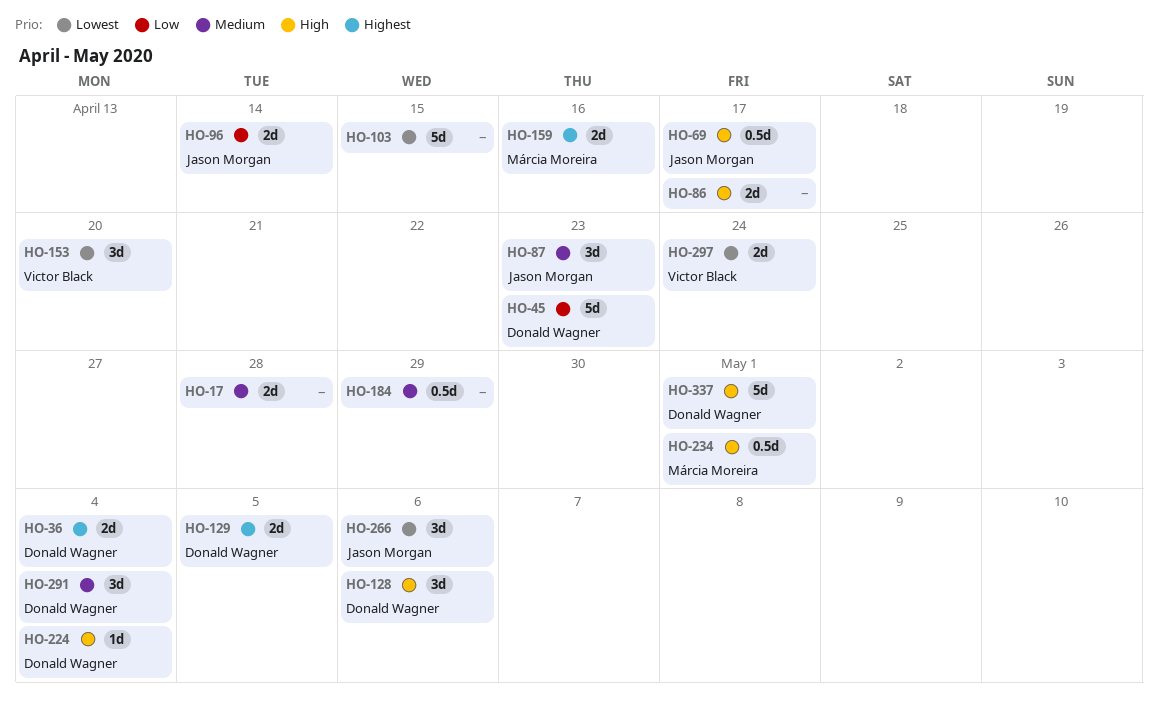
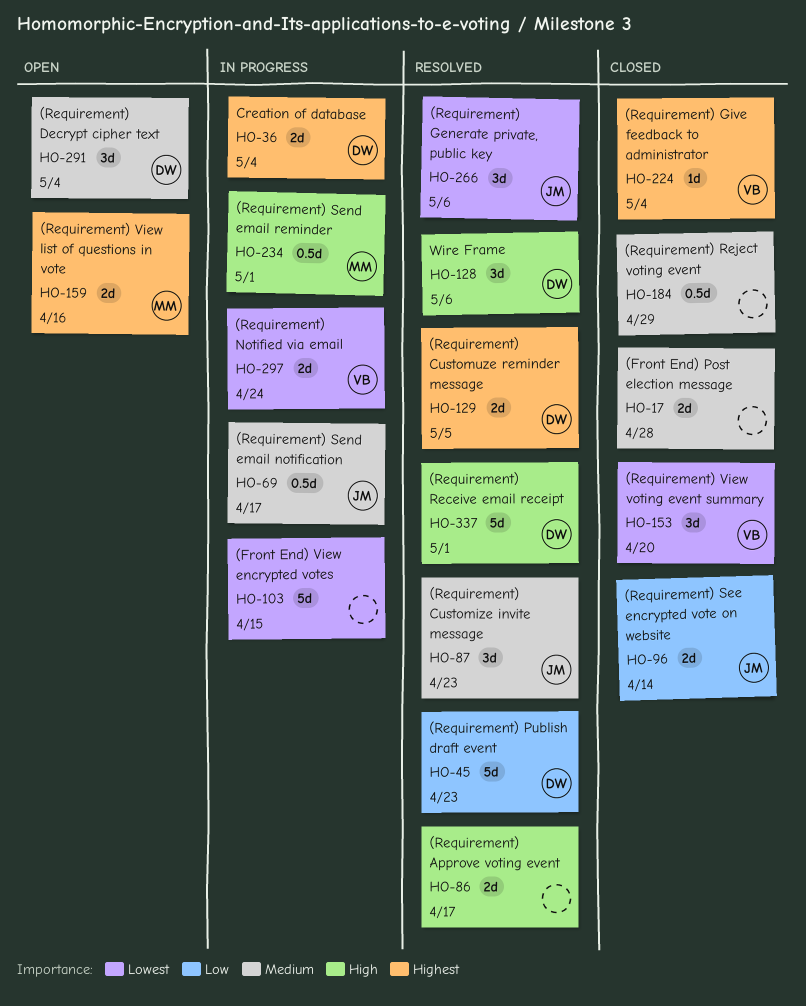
HO-69, priority: High -> Medium
HO-224, owner: Donald Wagner -> Victor Black
HO-224, priority: High -> Highest

